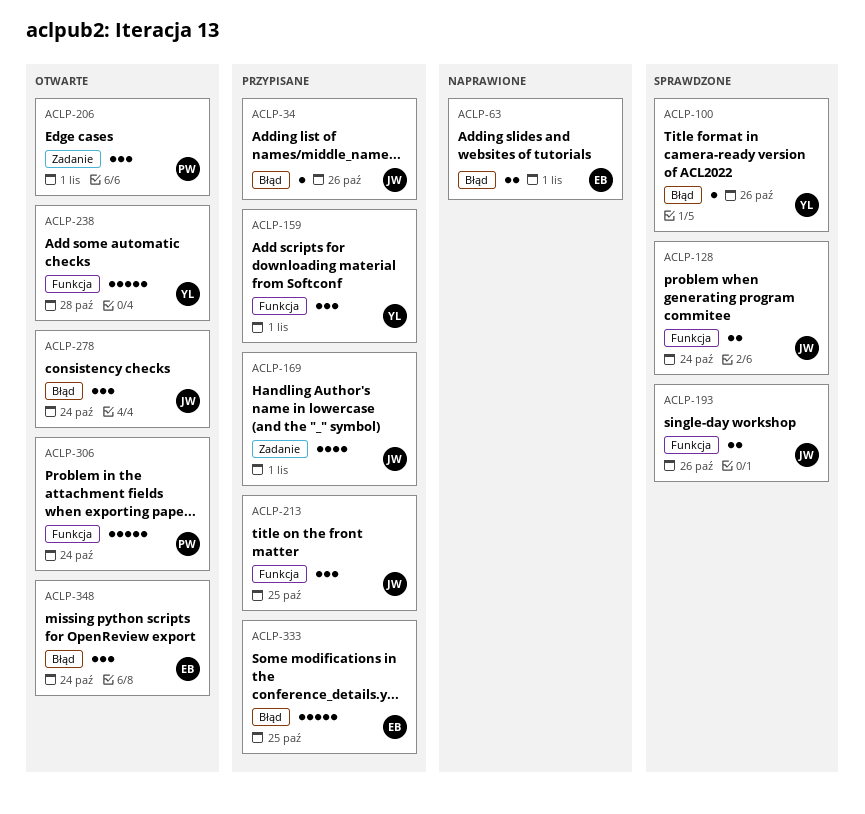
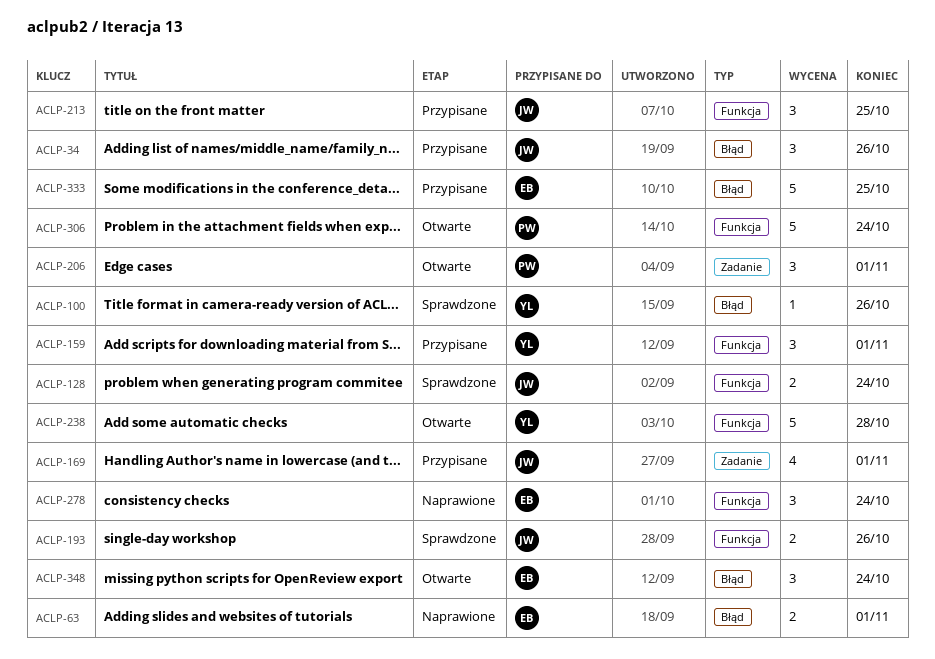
ACLP-34, estimate: 1 -> 3
ACLP-278, status: Otwarte -> Naprawione
ACLP-278, owner: JW -> EB
ACLP-278, label: Błąd -> Funkcja

